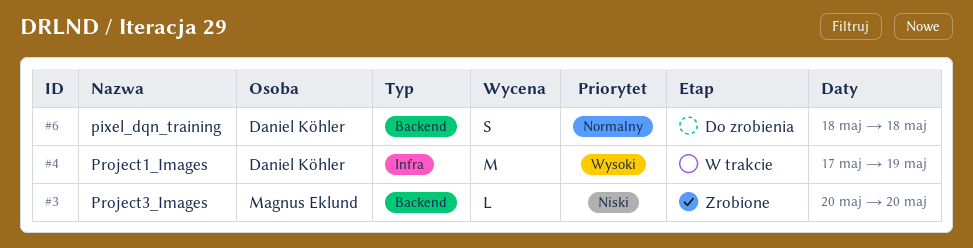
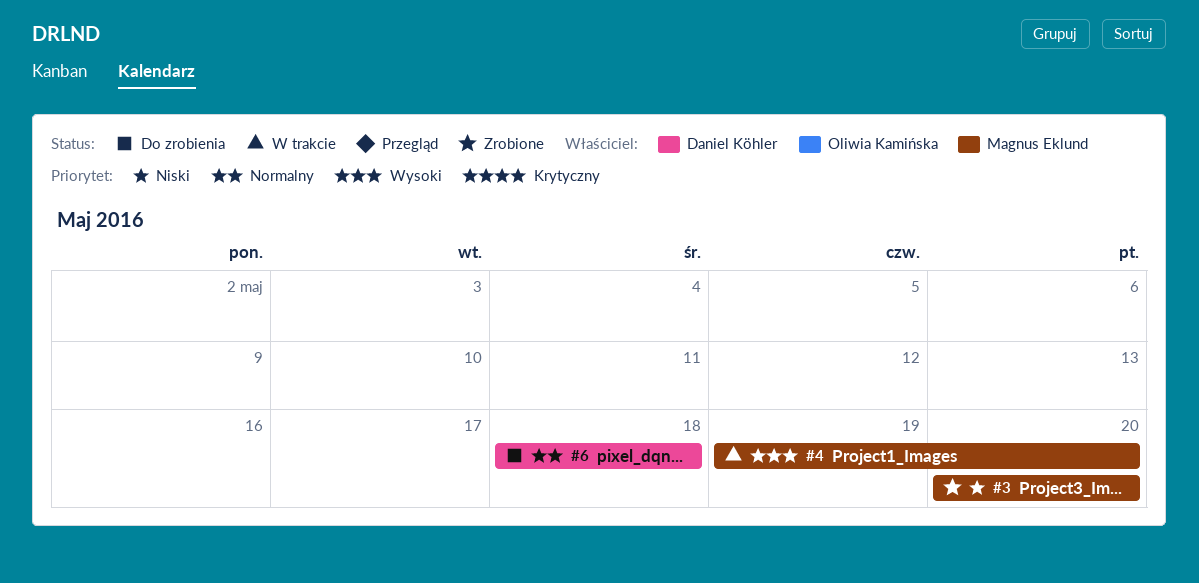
#4, owner: Daniel Köhler -> Magnus Eklund
#4, start: May 17 -> May 19
#4, due: May 19 -> May 20

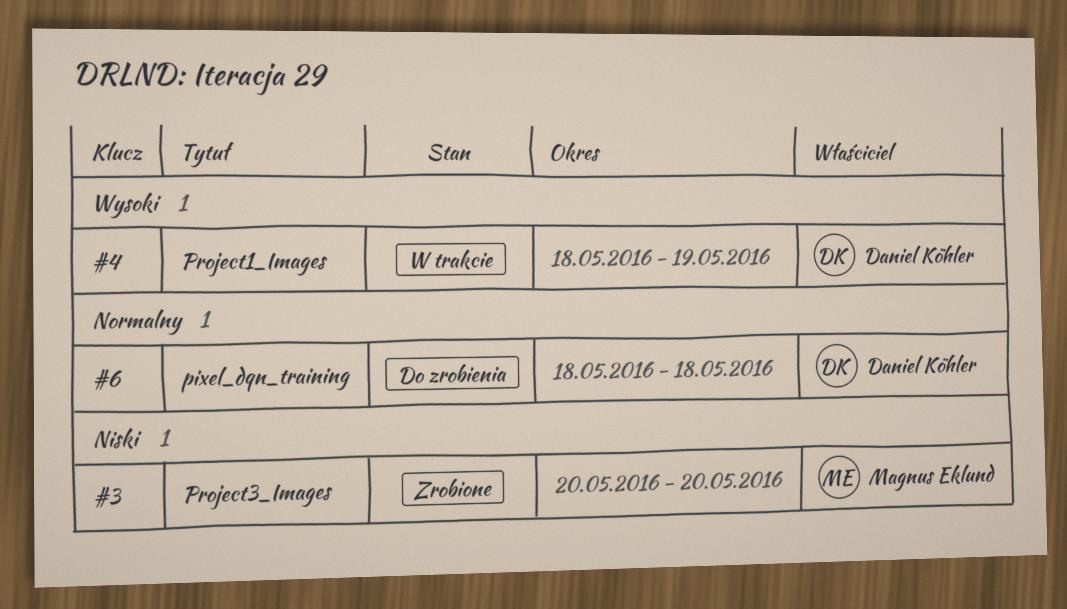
#4, owner: Magnus Eklund -> Daniel Köhler
#4, start: May 19 -> May 18
#4, due: May 20 -> May 19

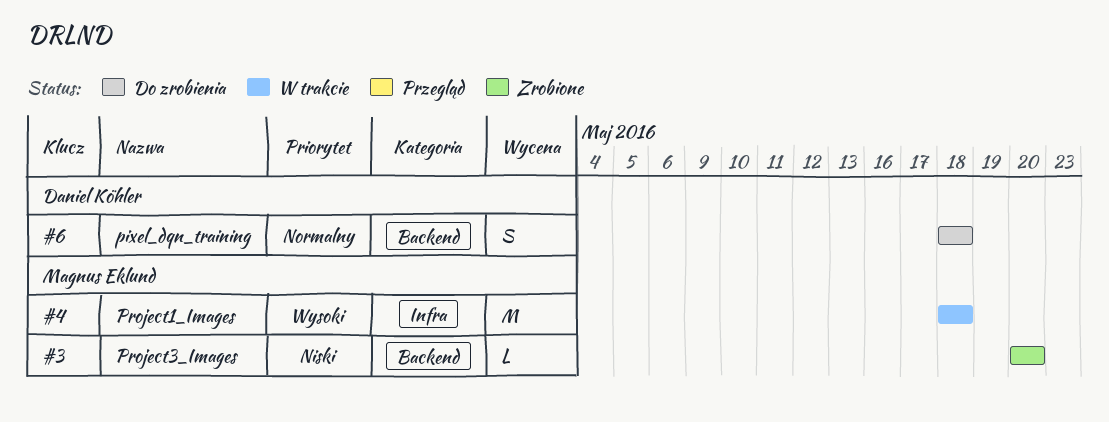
#4, owner: Daniel Köhler -> Magnus Eklund
#4, due: May 19 -> May 18

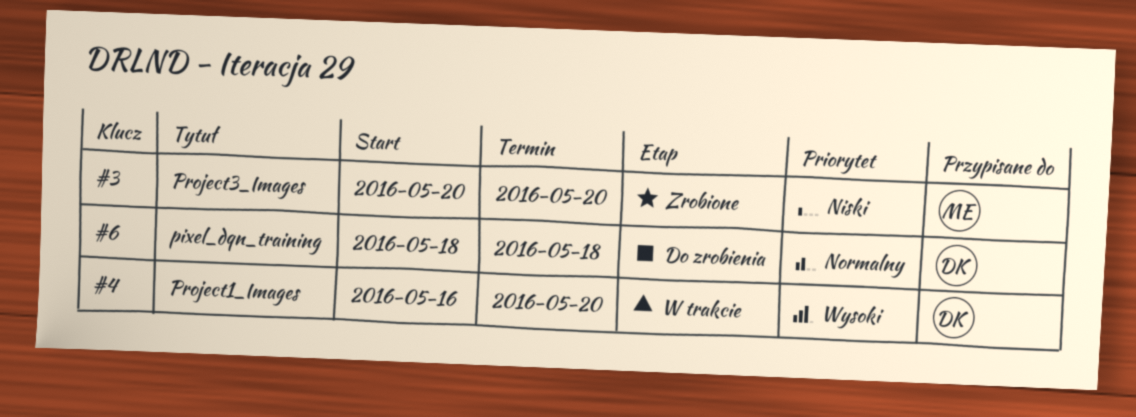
#4, owner: Magnus Eklund -> Daniel Köhler
#4, start: May 18 -> May 16
#4, due: May 18 -> May 20

